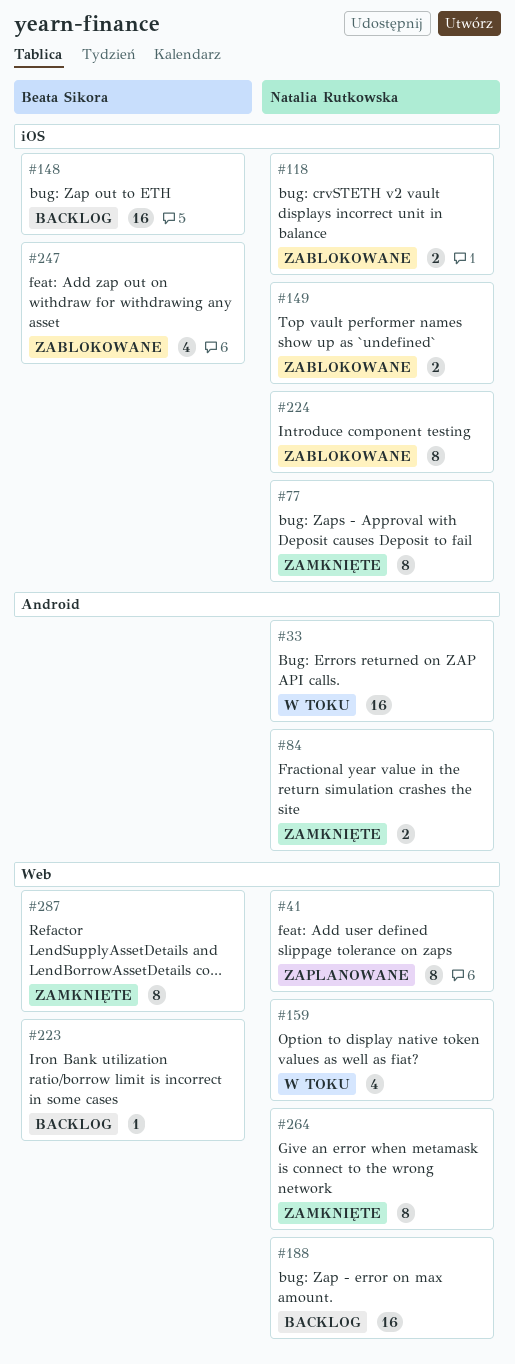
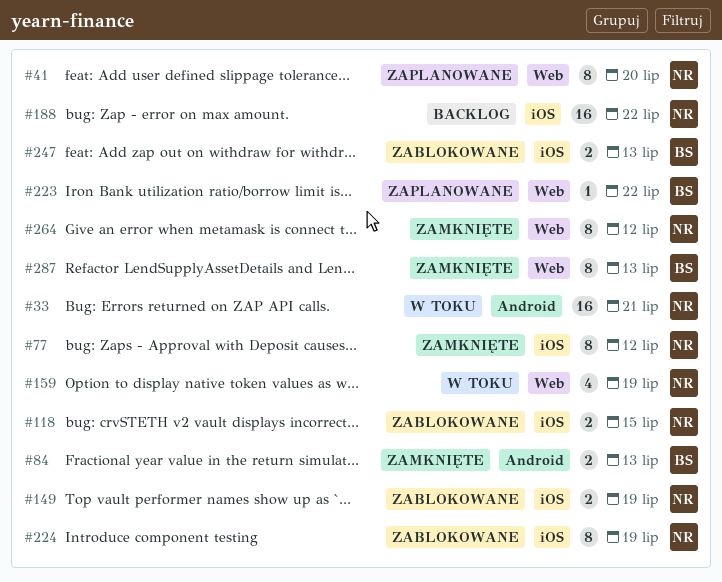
#84, owner: Natalia Rutkowska -> Beata Sikora
#148: present -> none
#188, label: Web -> iOS
#223, status: Backlog -> Zaplanowane
#247, estimate: 4 -> 2

